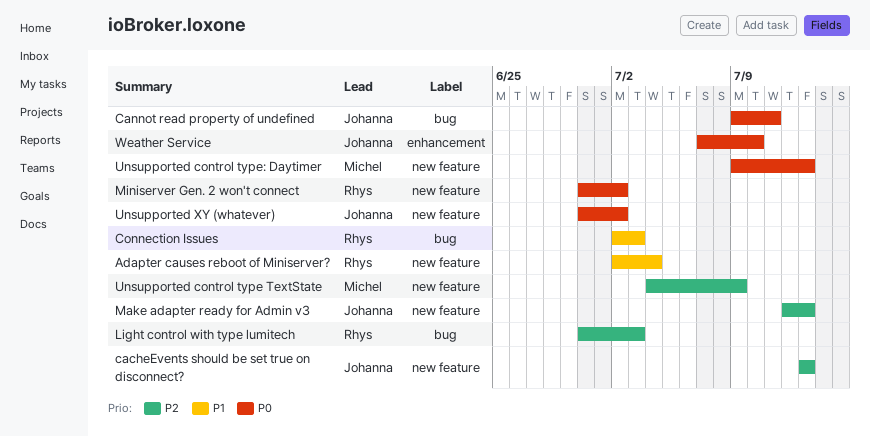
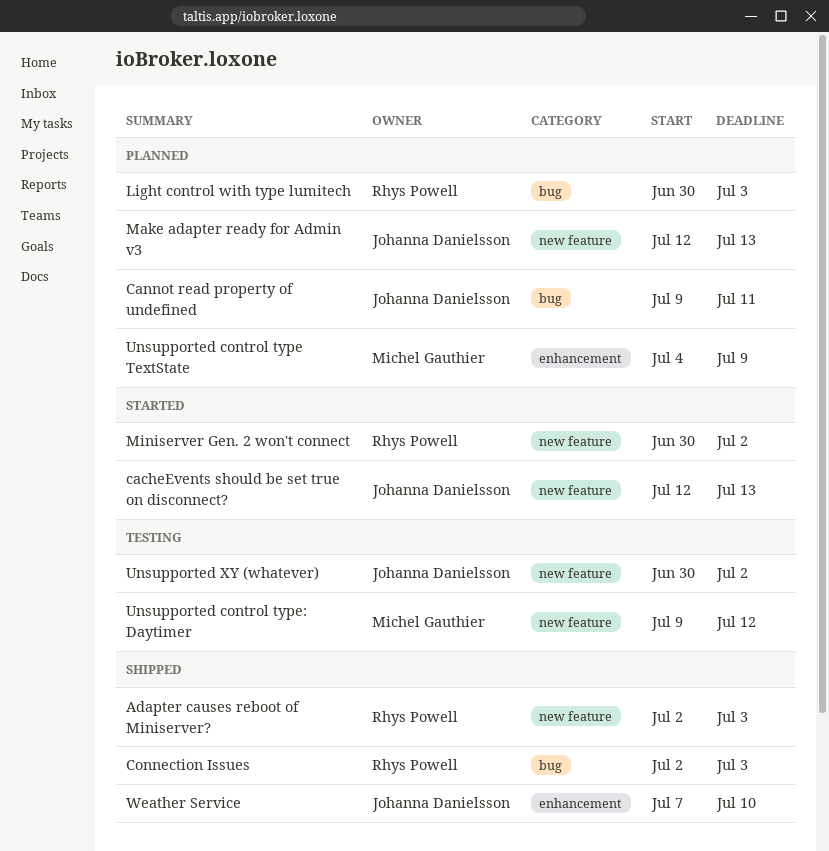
Adapter causes reboot of Miniserver?, due: Jul 4 -> Jul 3
cacheEvents should be set true on disconnect?, start: Jul 13 -> Jul 12
Unsupported control type TextState, label: new feature -> enhancement
Unsupported control type: Daytimer, due: Jul 13 -> Jul 12

